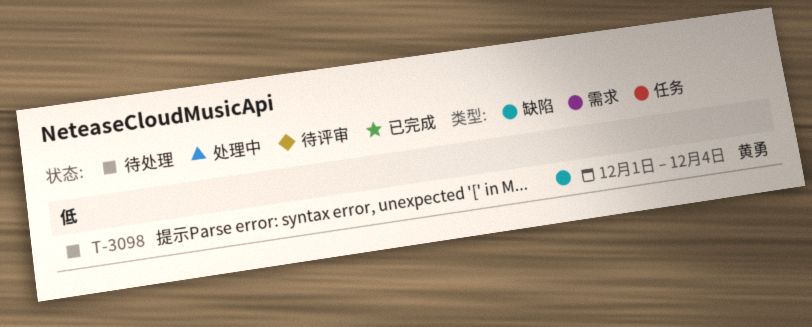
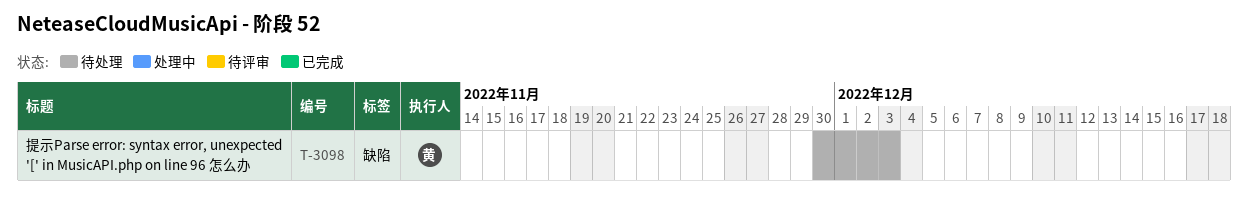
T-3098, start: Dec 1 -> Nov 30
T-3098, due: Dec 4 -> Dec 3

